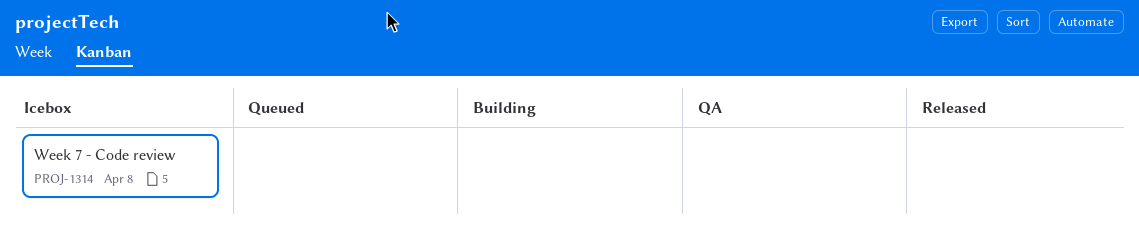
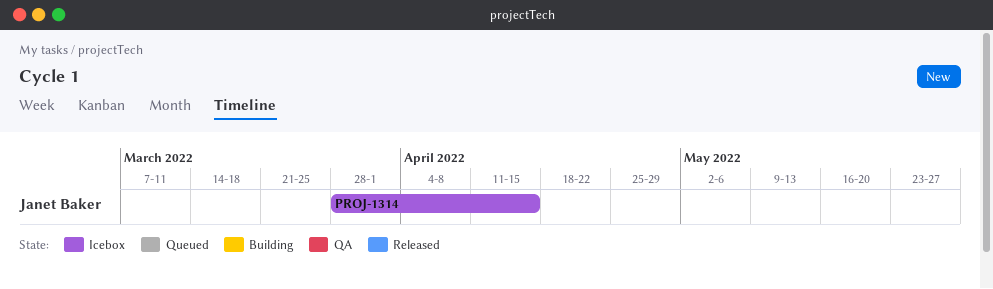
PROJ-1314, due: Apr 8 -> Apr 15

